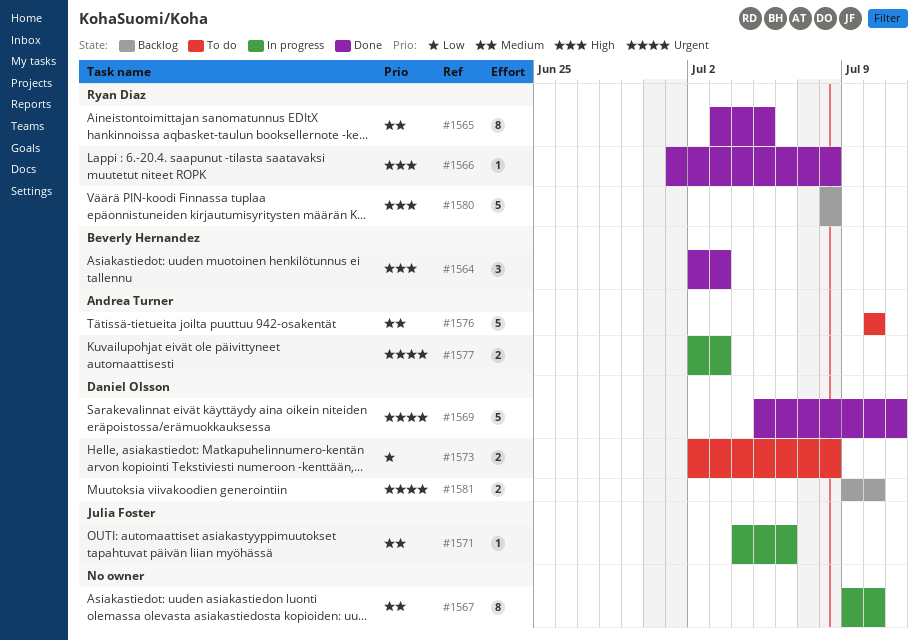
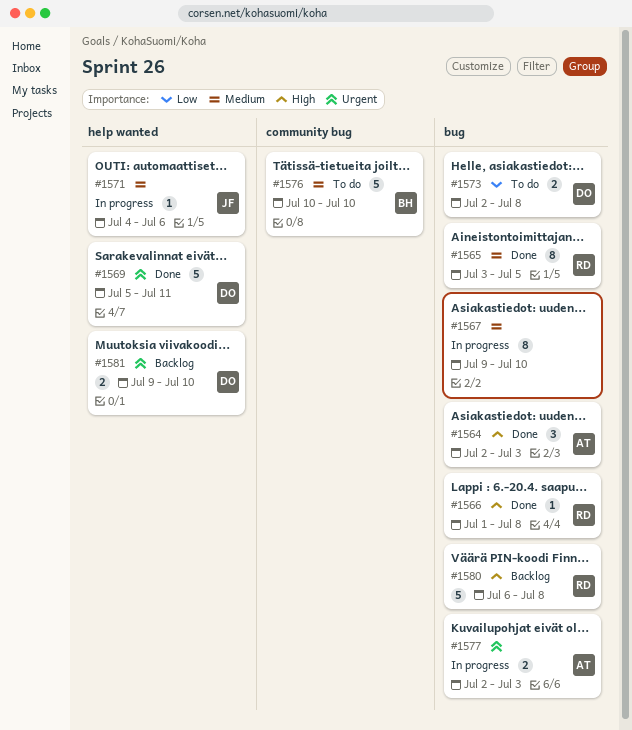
#1564, owner: Beverly Hernandez -> Andrea Turner
#1576, owner: Andrea Turner -> Beverly Hernandez
#1580, start: Jul 8 -> Jul 6

